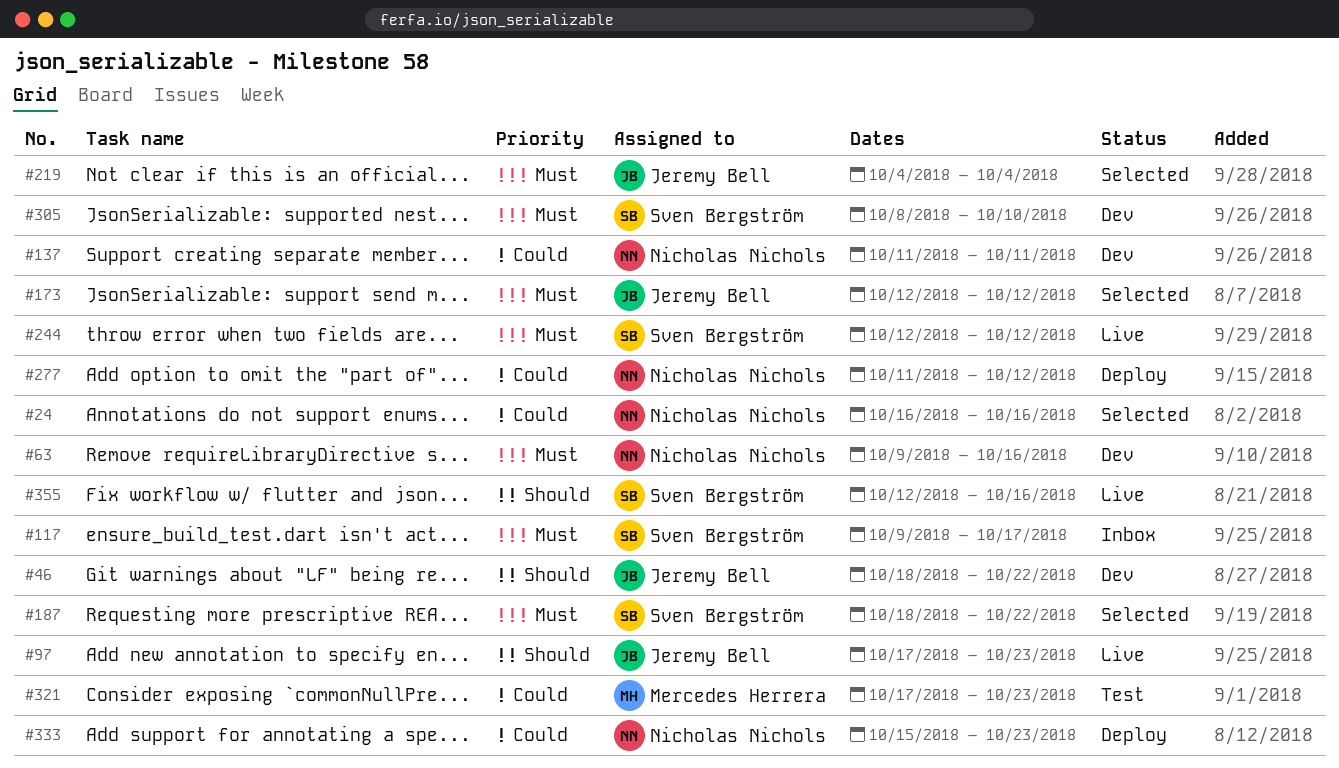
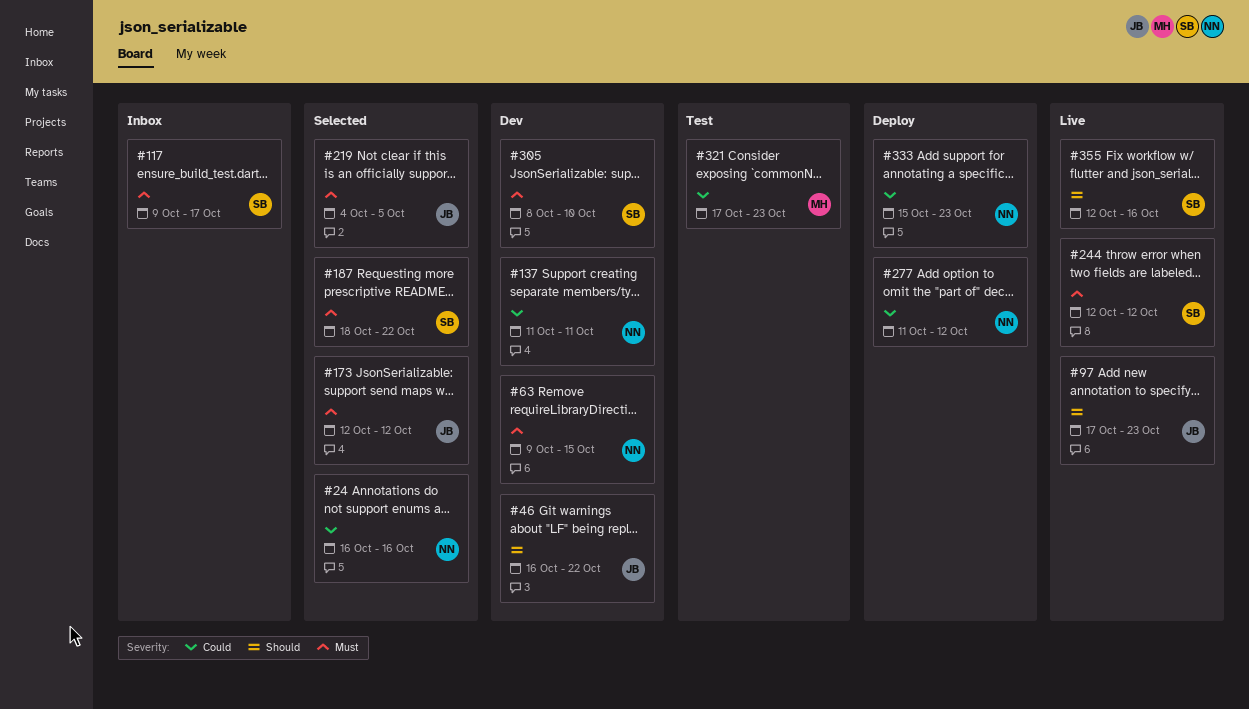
#46, start: Oct 18 -> Oct 16
#63, due: Oct 16 -> Oct 15
#219, due: Oct 4 -> Oct 5

